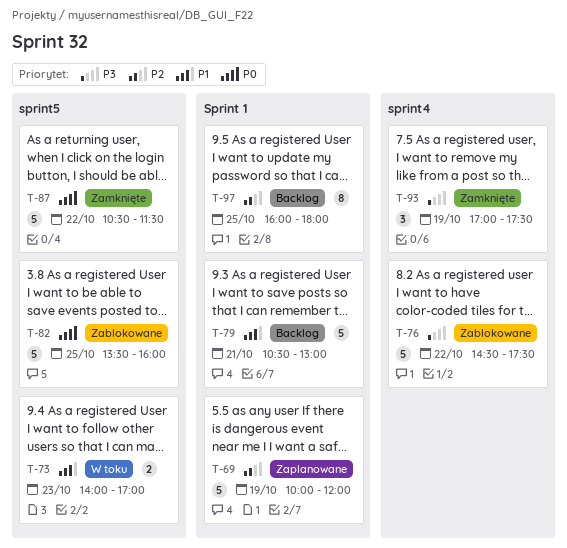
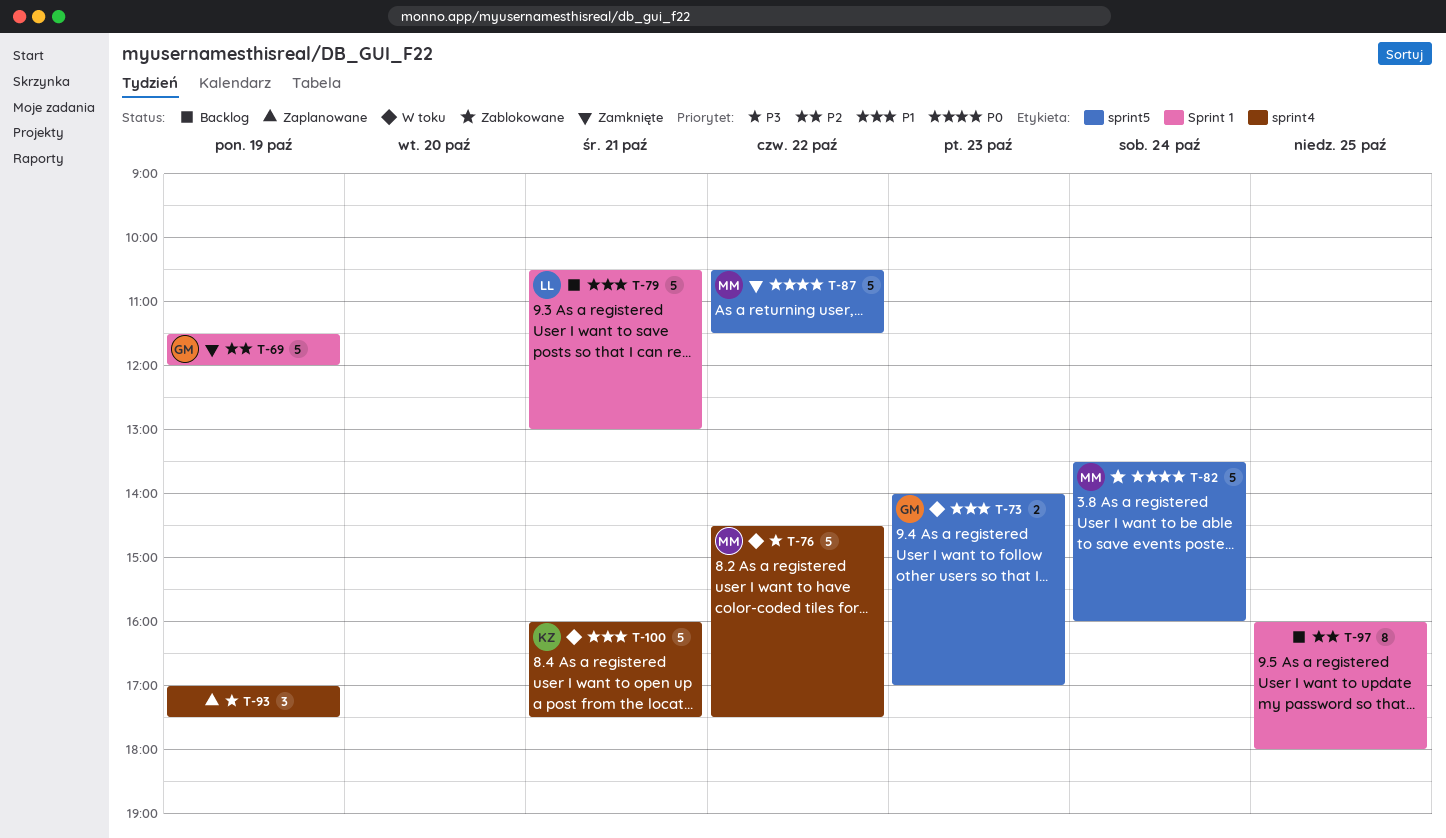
T-69, status: Zaplanowane -> Zamknięte
T-69, begins: 10:00 -> 11:30
T-76, status: Zablokowane -> W toku
T-82, day: Oct 25 -> Oct 24
T-93, status: Zamknięte -> Zaplanowane
T-100: none -> present

